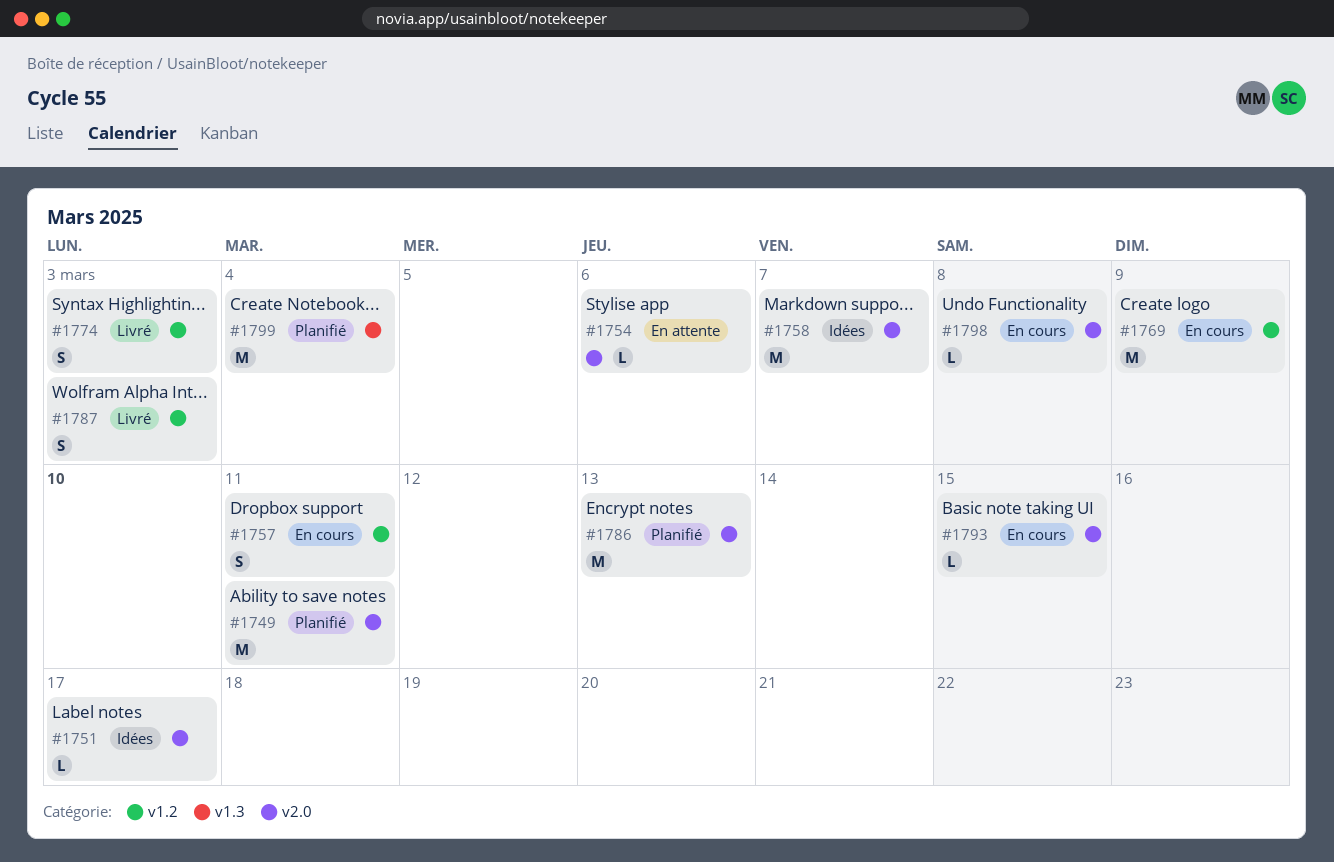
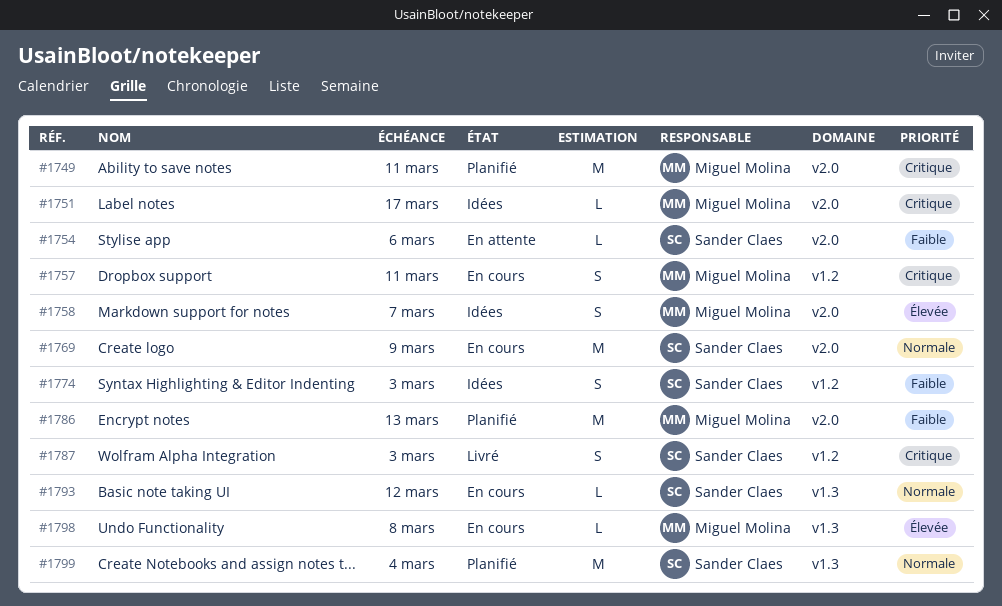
#1758, estimate: M -> S
#1769, label: v1.2 -> v2.0
#1774, status: Livré -> Idées
#1793, label: v2.0 -> v1.3
#1793, due: Mar 15 -> Mar 12
#1798, label: v2.0 -> v1.3

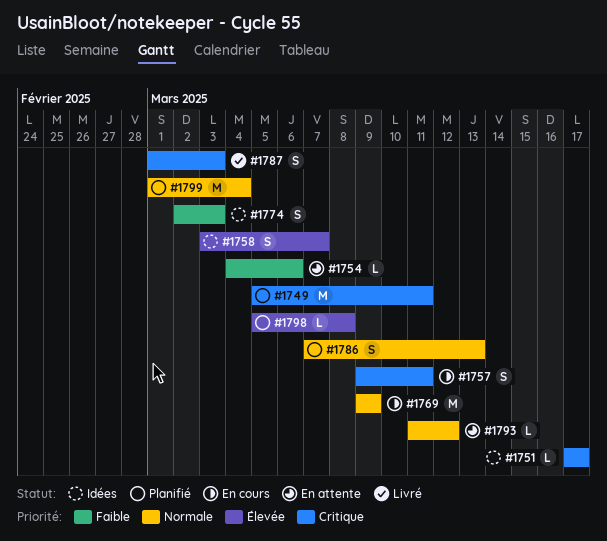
#1786, priority: Faible -> Normale
#1786, estimate: M -> S
#1793, status: En cours -> En attente
#1798, status: En cours -> Planifié

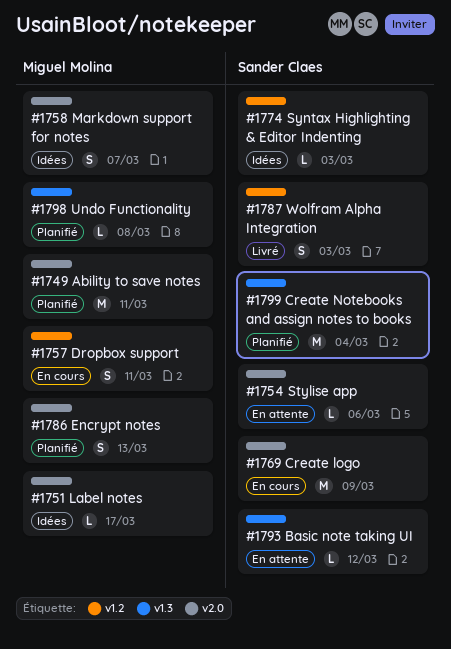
#1774, estimate: S -> L

